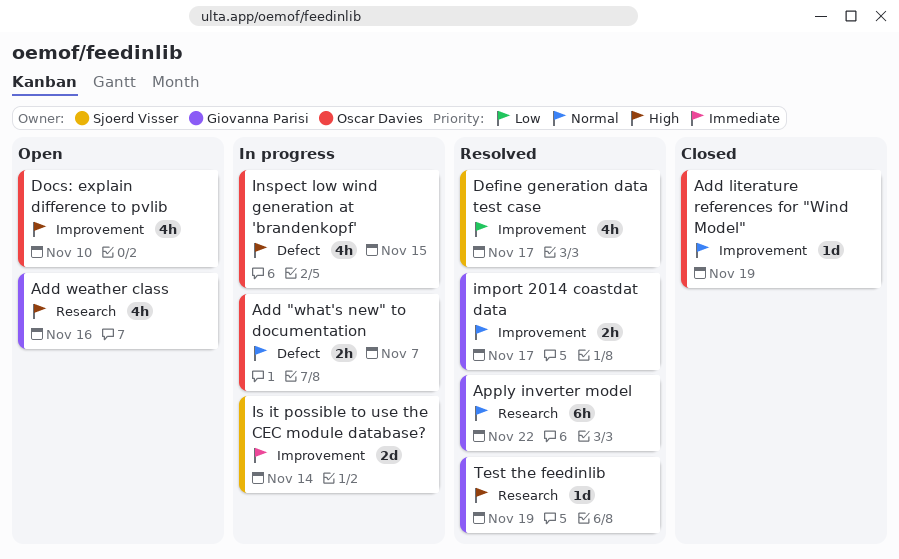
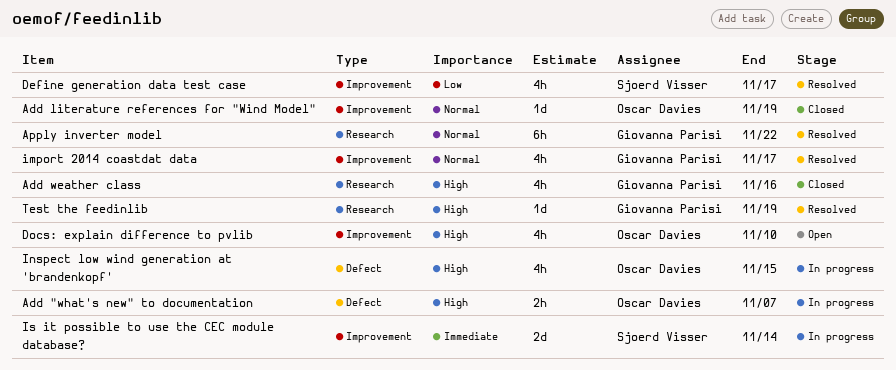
Add "what's new" to documentation, priority: Normal -> High
Add weather class, status: Open -> Closed
import 2014 coastdat data, estimate: 2h -> 4h

